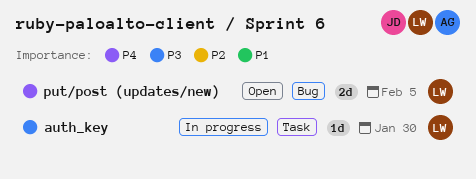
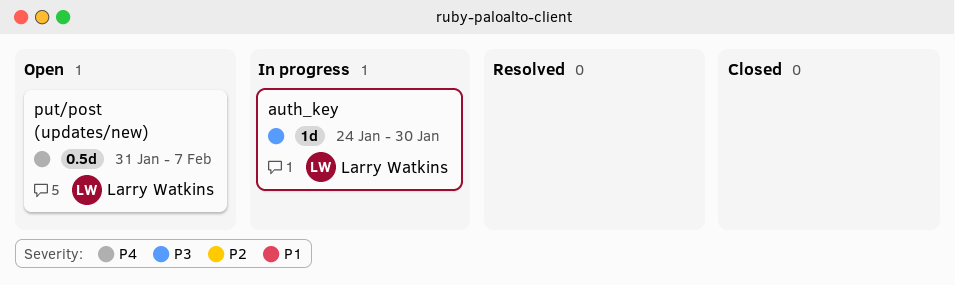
put/post (updates/new), estimate: 2d -> 0.5d
put/post (updates/new), due: Feb 5 -> Feb 7

